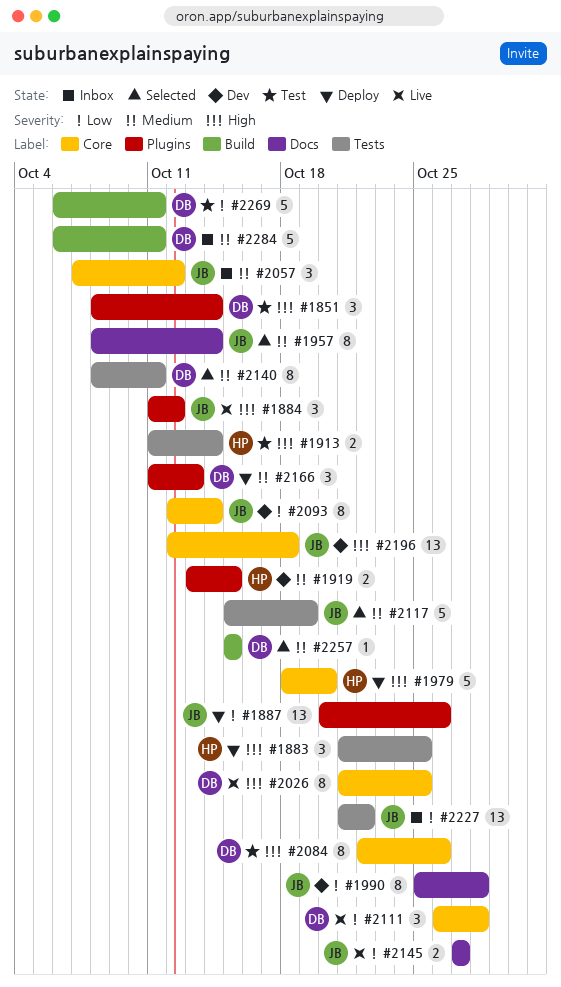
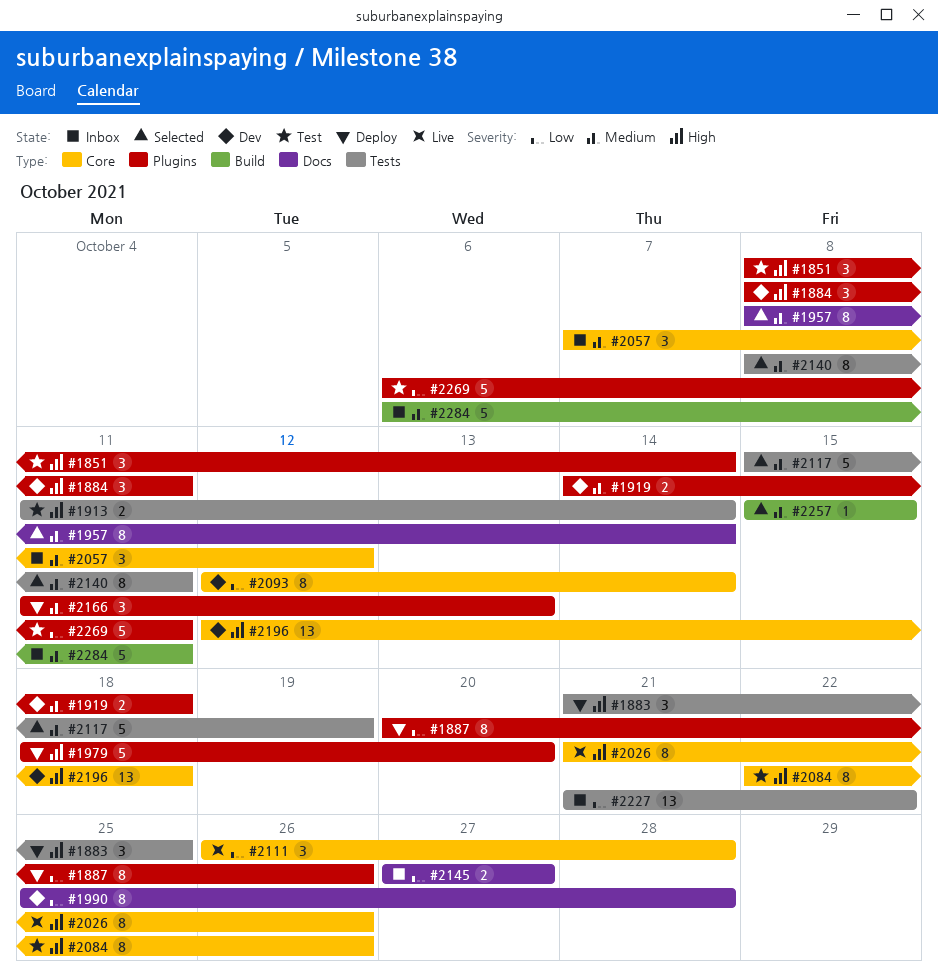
#1884, status: Live -> Dev
#1884, start: Oct 11 -> Oct 8
#1884, due: Oct 12 -> Oct 11
#1887, estimate: 13 -> 8
#1919, start: Oct 13 -> Oct 14
#1919, due: Oct 15 -> Oct 18
#1979, label: Core -> Plugins
#2026, due: Oct 25 -> Oct 26
#2145, status: Live -> Inbox
#2269, label: Build -> Plugins

